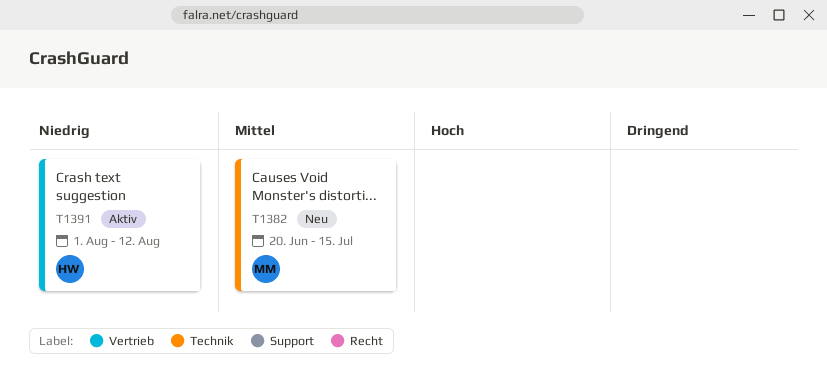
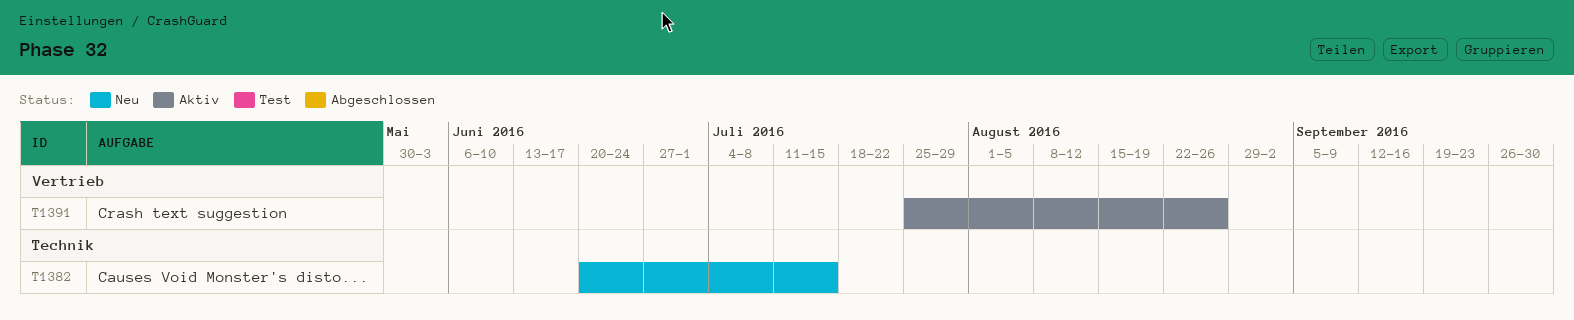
T1391, start: Aug 1 -> Jul 25
T1391, due: Aug 12 -> Aug 26

